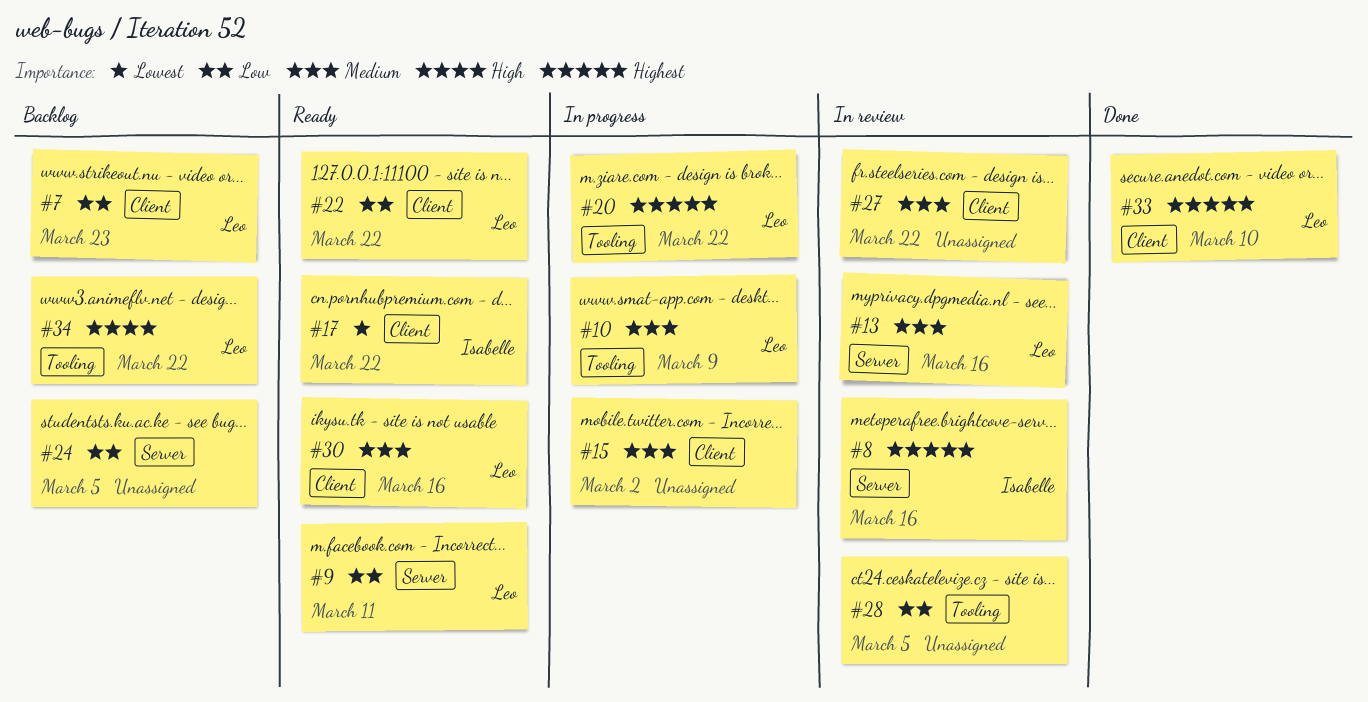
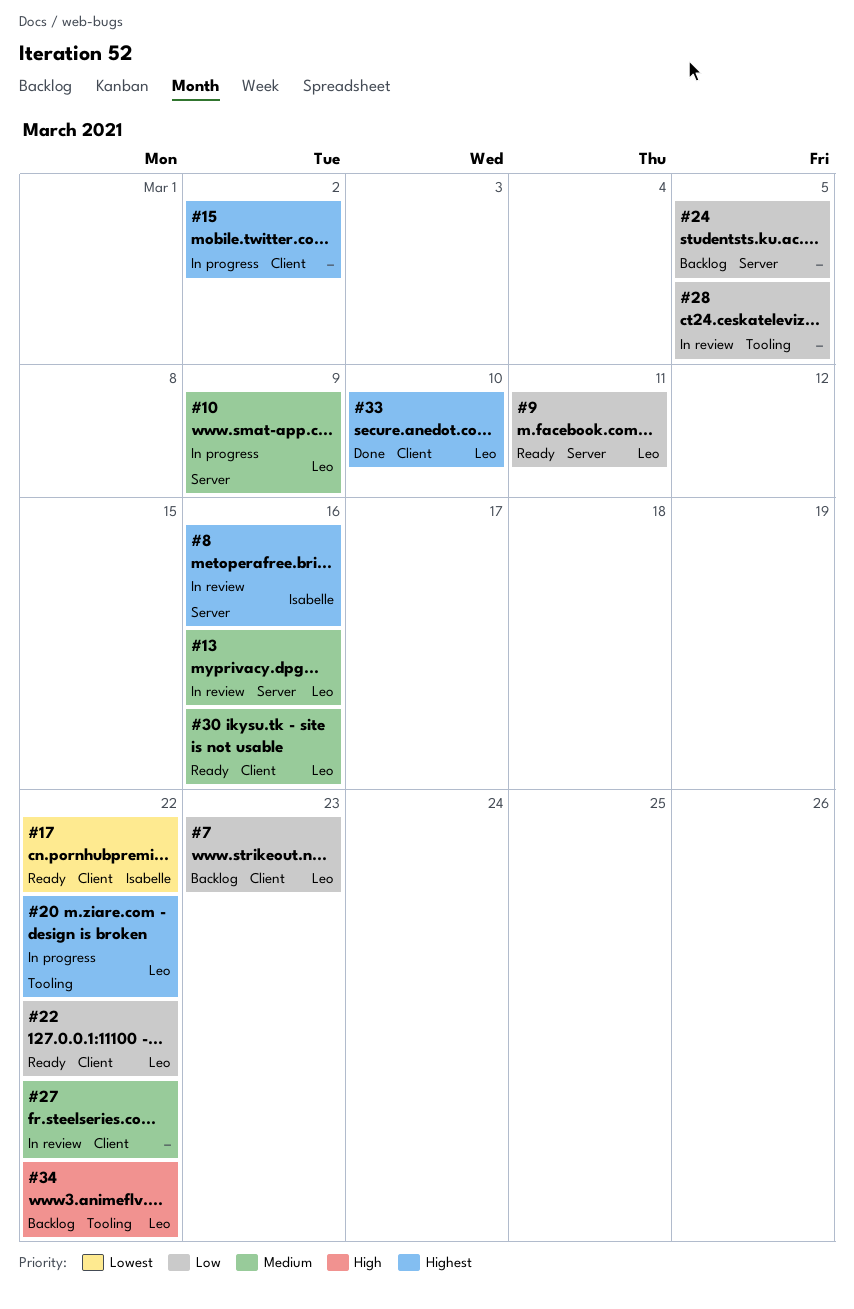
#10, label: Tooling -> Server
#15, priority: Medium -> Highest

